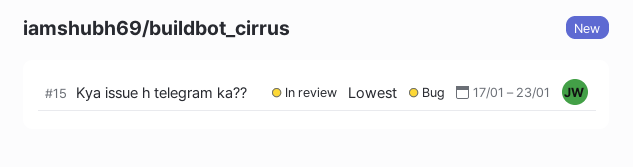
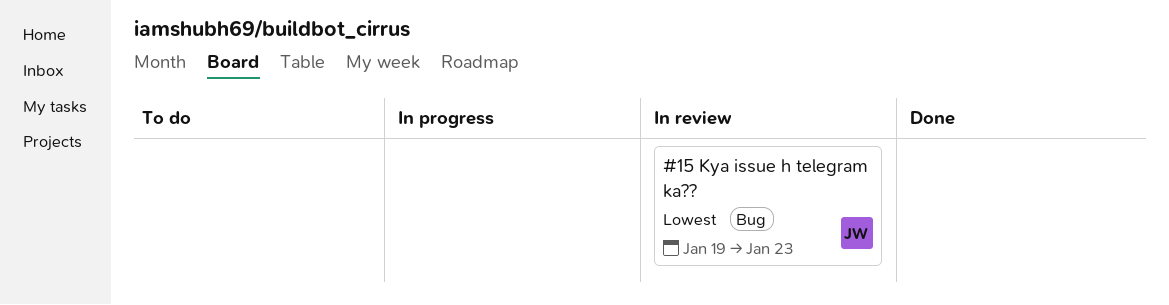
#15, start: Jan 17 -> Jan 19

